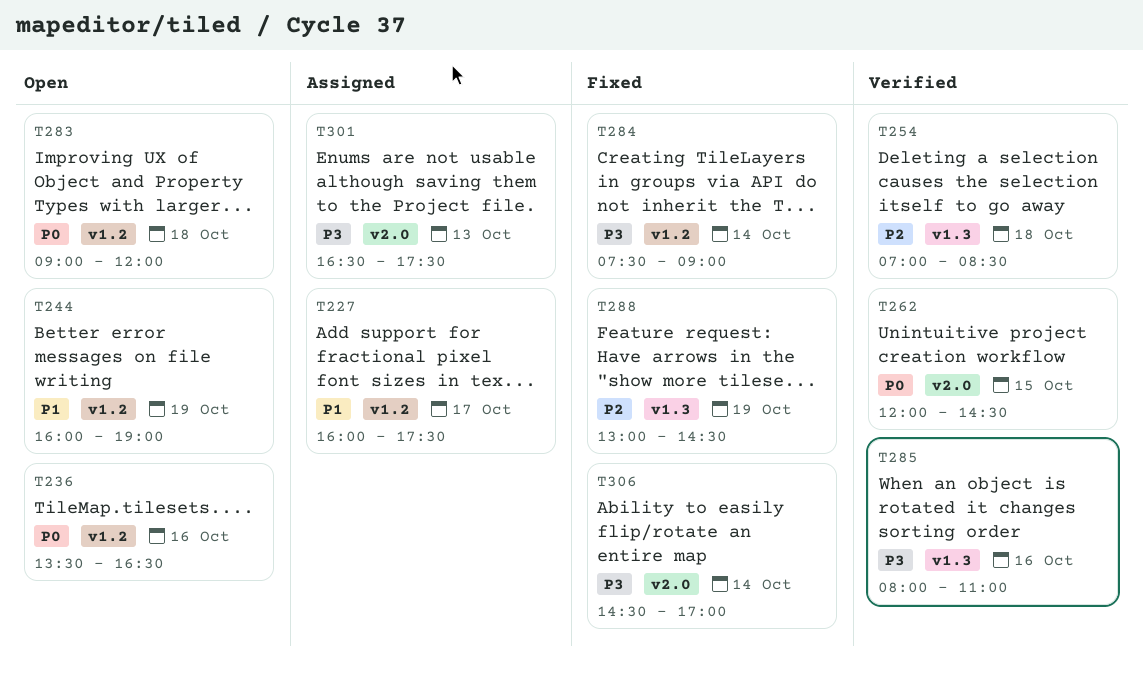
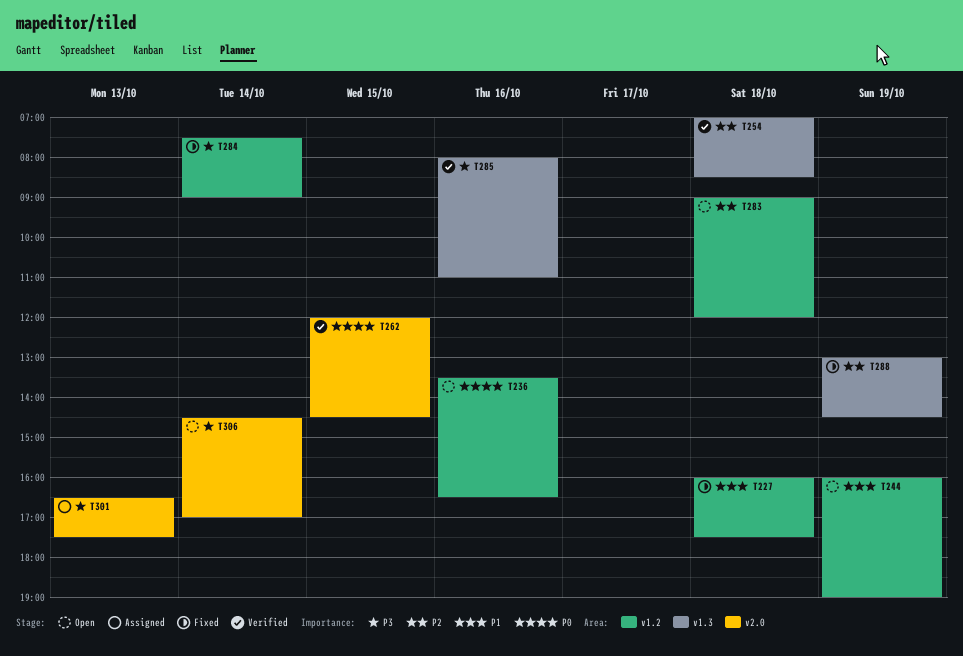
T227, status: Assigned -> Fixed
T227, day: Oct 17 -> Oct 18
T283, priority: P0 -> P2
T306, status: Fixed -> Open

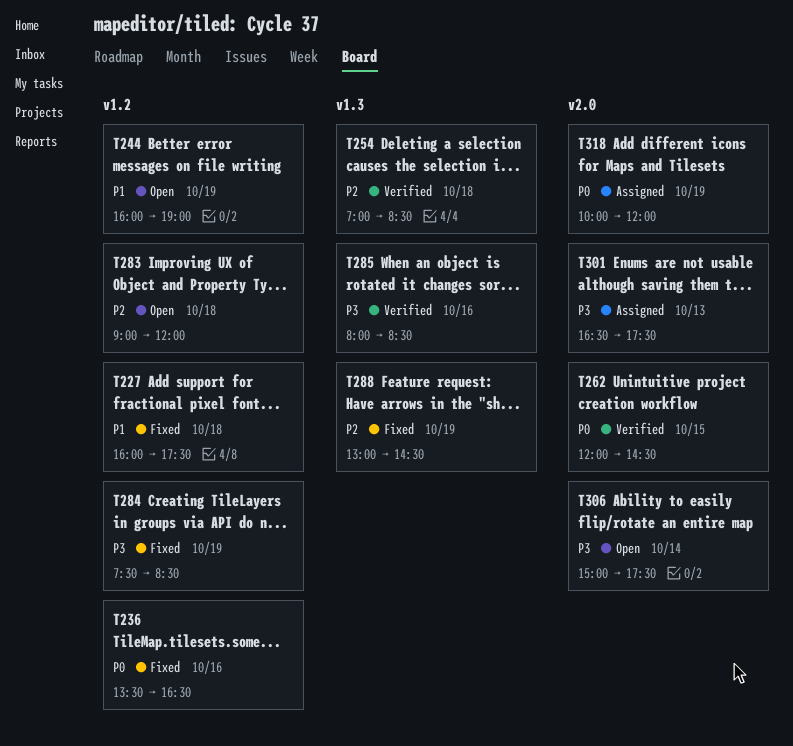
T236, status: Open -> Fixed
T284, day: Oct 14 -> Oct 19
T284, ends: 09:00 -> 08:30
T285, ends: 11:00 -> 08:30
T306, begins: 14:30 -> 15:00
T306, ends: 17:00 -> 17:30
T318: none -> present

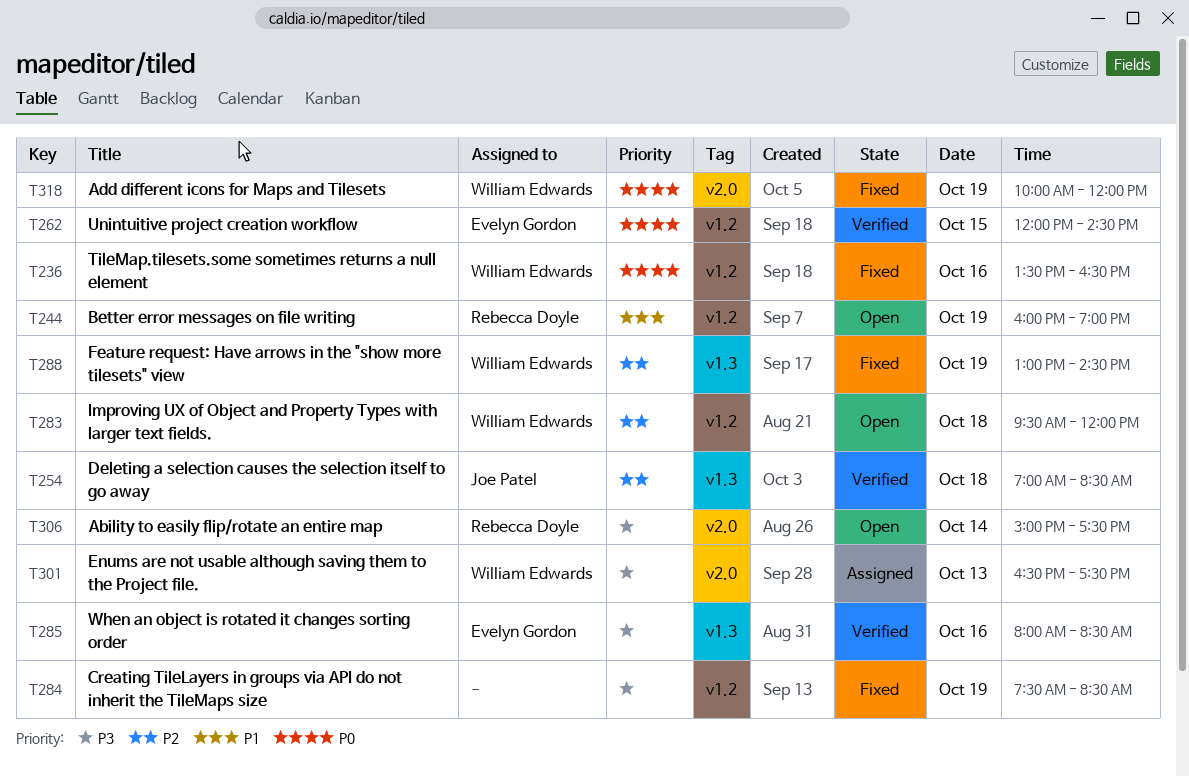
T227: present -> none
T262, label: v2.0 -> v1.2
T283, begins: 09:00 -> 09:30
T318, status: Assigned -> Fixed

